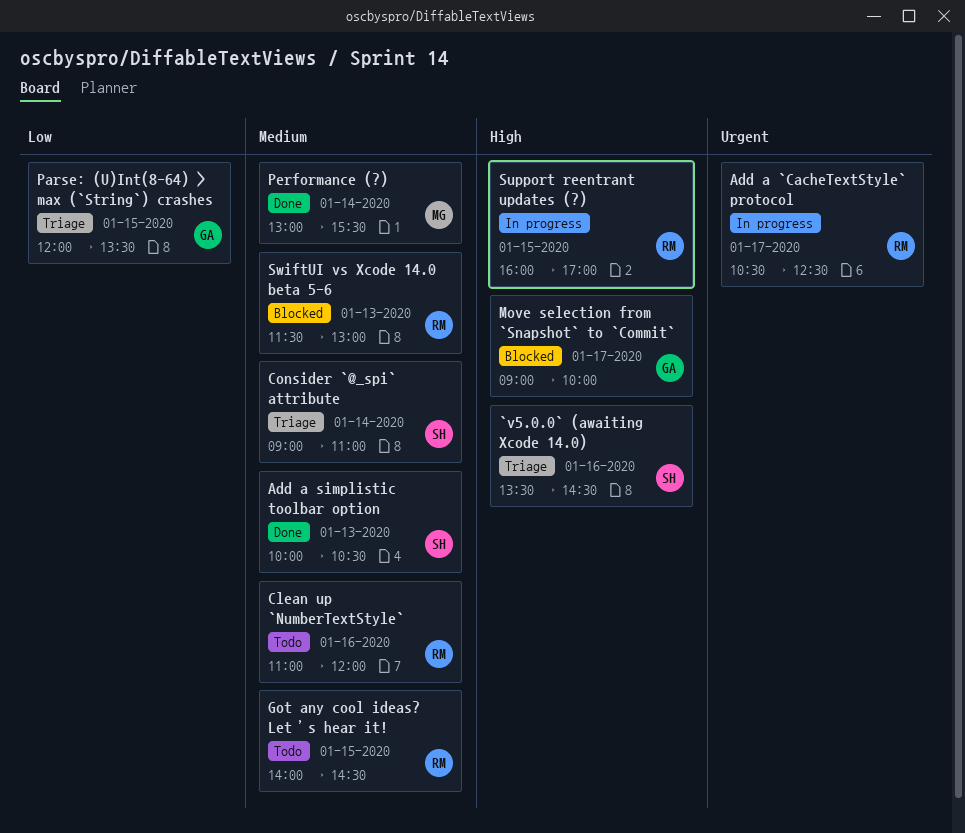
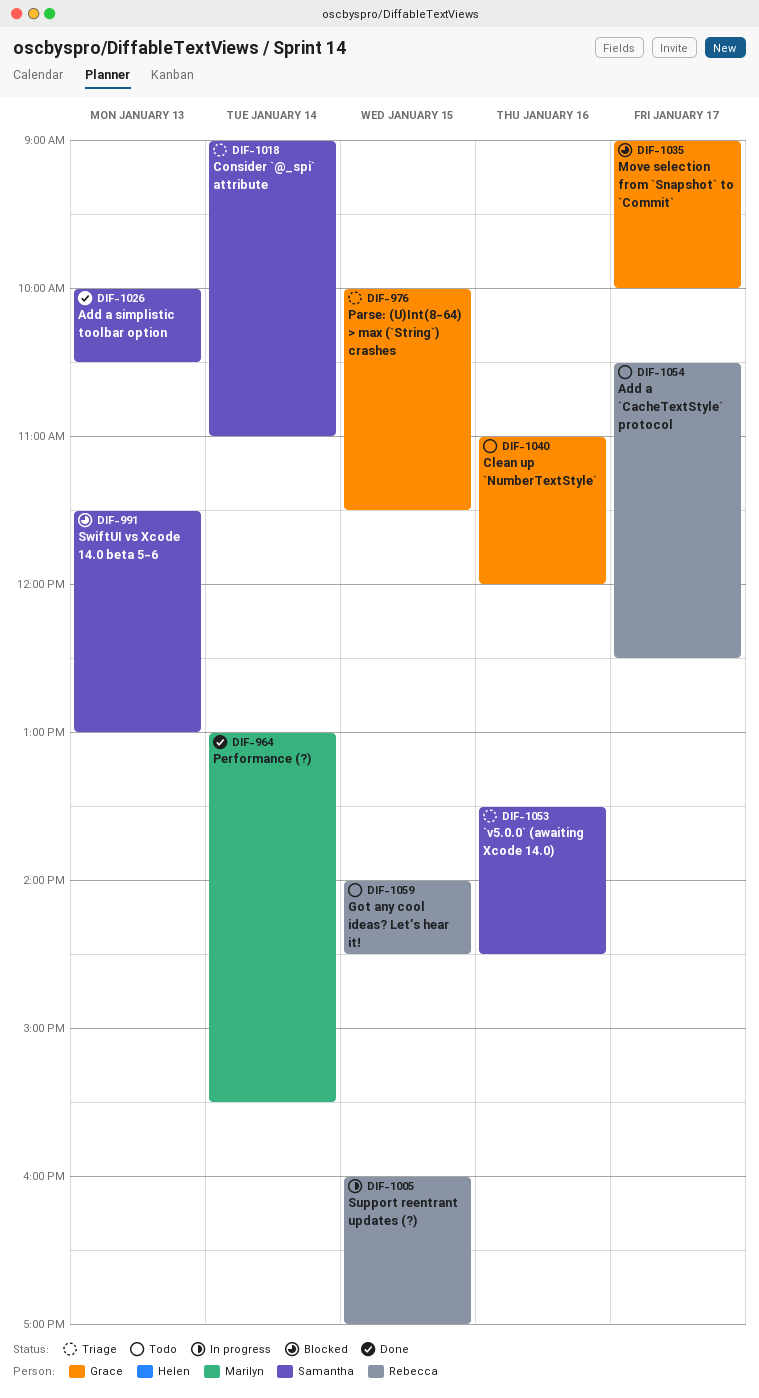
Add a `CacheTextStyle` protocol, status: In progress -> Todo
Clean up `NumberTextStyle`, owner: Rebecca -> Grace
Parse: (U)Int(8-64) > max (`String`) crashes, begins: 12:00 -> 10:00
Parse: (U)Int(8-64) > max (`String`) crashes, ends: 13:30 -> 11:30
SwiftUI vs Xcode 14.0 beta 5-6, owner: Rebecca -> Samantha

